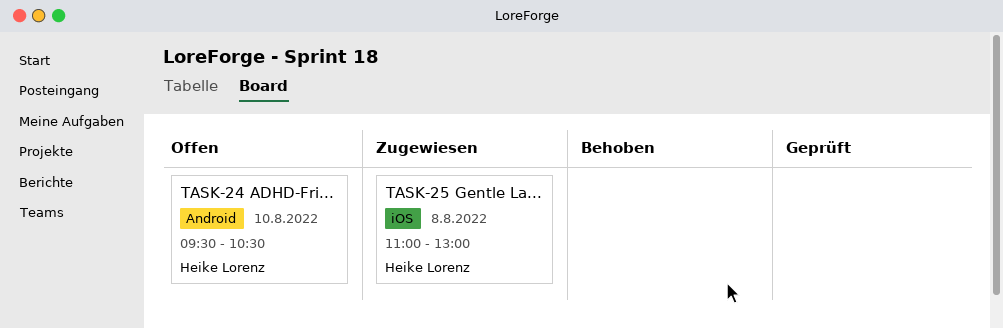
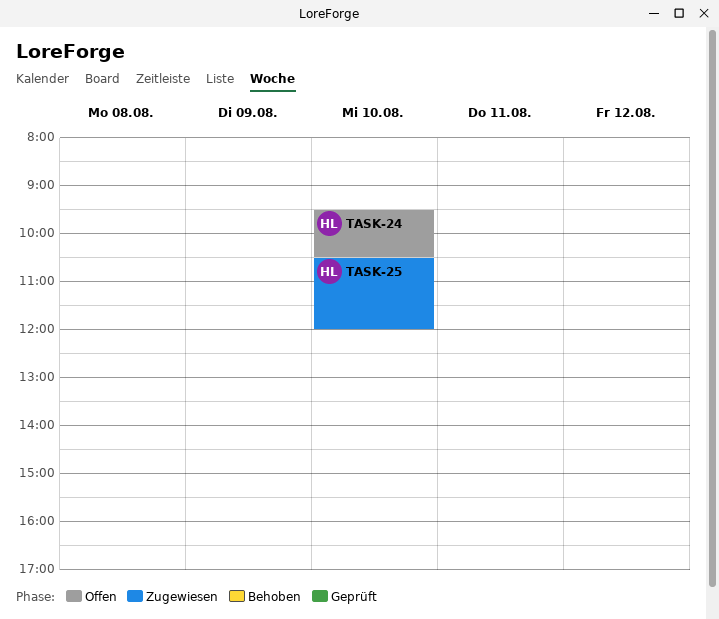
TASK-25, day: Aug 8 -> Aug 10
TASK-25, begins: 11:00 -> 10:30
TASK-25, ends: 13:00 -> 12:00

